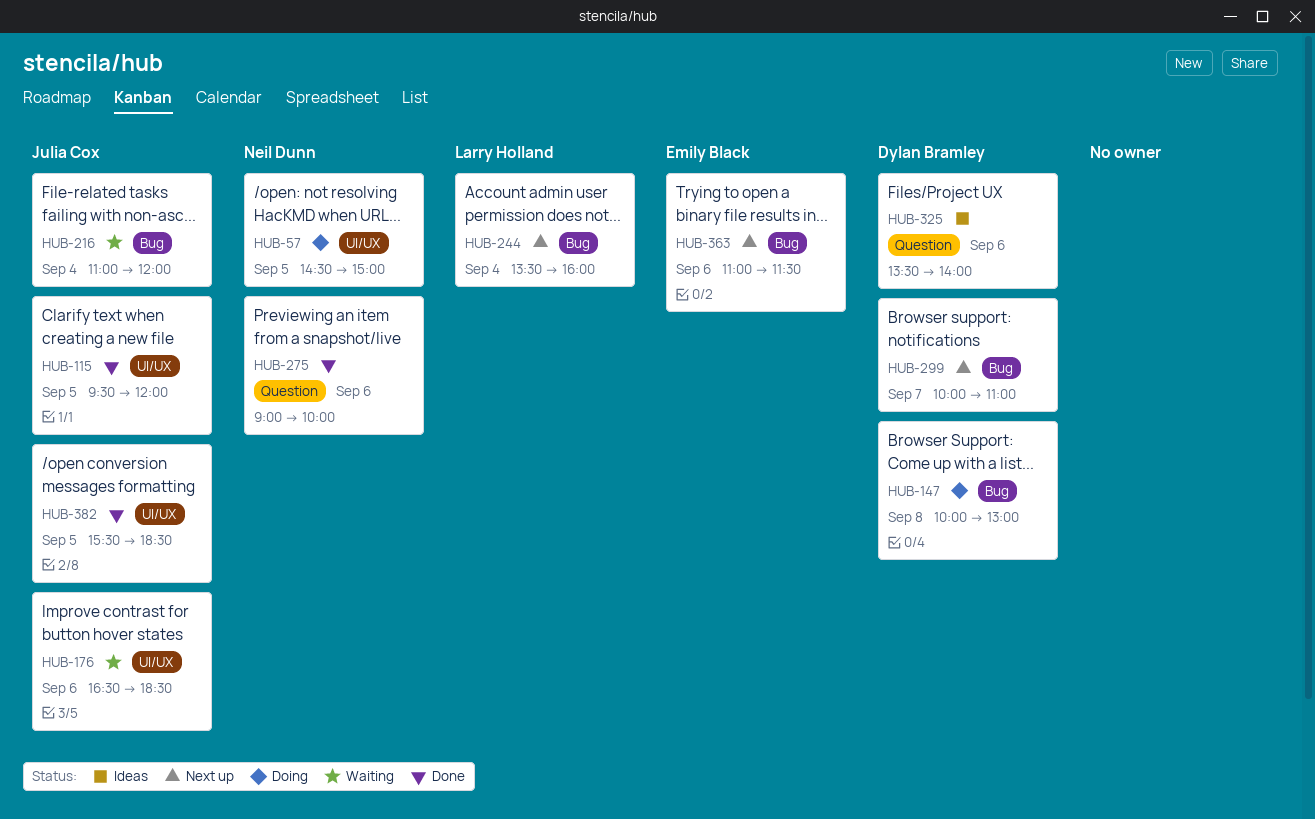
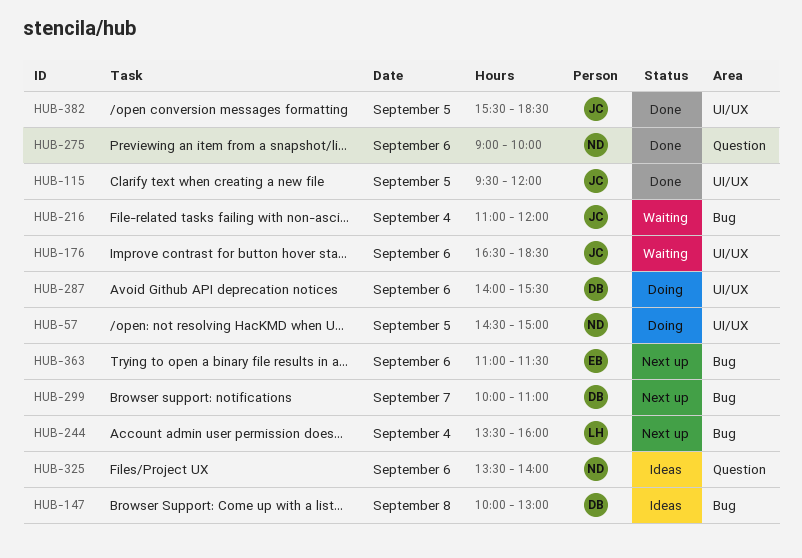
HUB-147, status: Doing -> Ideas
HUB-287: none -> present
HUB-325, owner: Dylan Bramley -> Neil Dunn

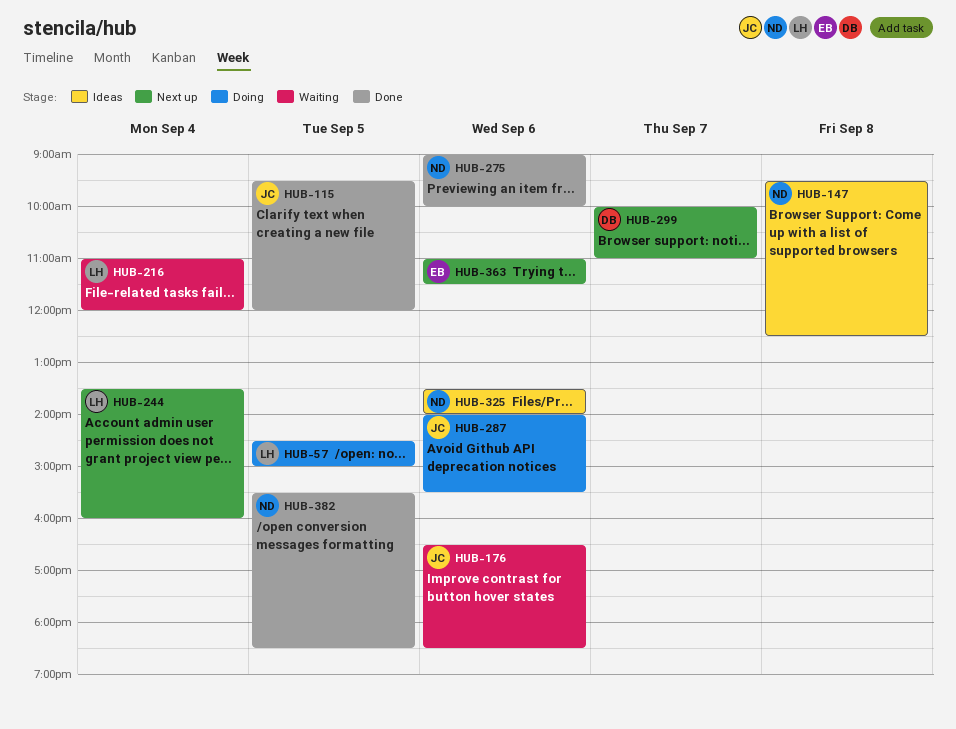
HUB-57, owner: ND -> LH
HUB-147, owner: DB -> ND
HUB-147, begins: 10:00 -> 09:30
HUB-147, ends: 13:00 -> 12:30
HUB-216, owner: JC -> LH
HUB-287, owner: DB -> JC
HUB-382, owner: JC -> ND

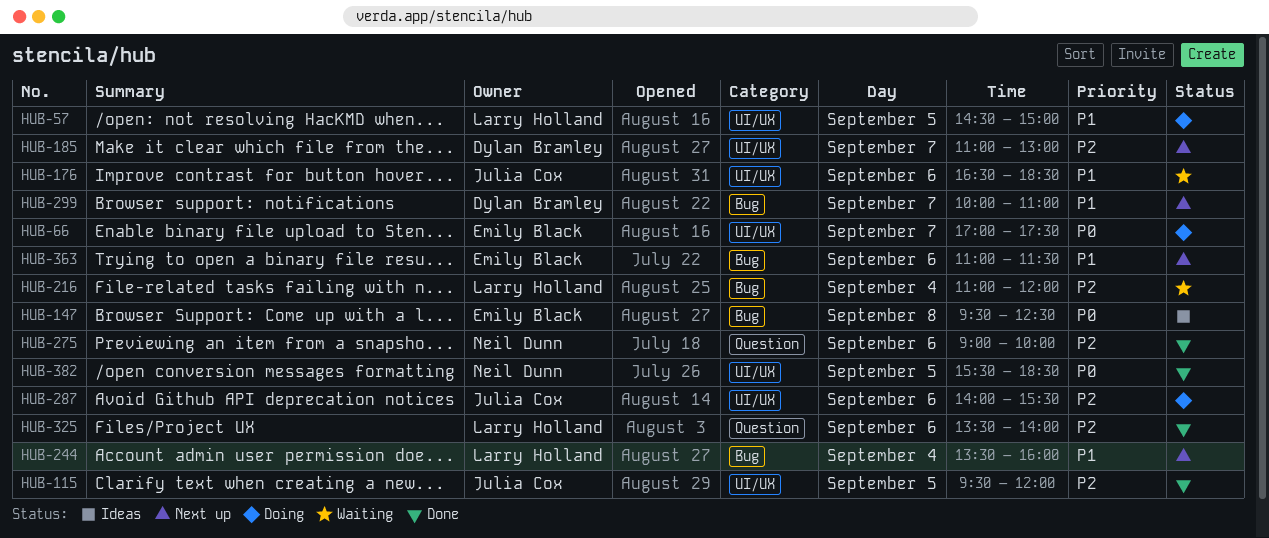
HUB-66: none -> present
HUB-147, owner: Neil Dunn -> Emily Black
HUB-185: none -> present
HUB-325, status: Ideas -> Done
HUB-325, owner: Neil Dunn -> Larry Holland

